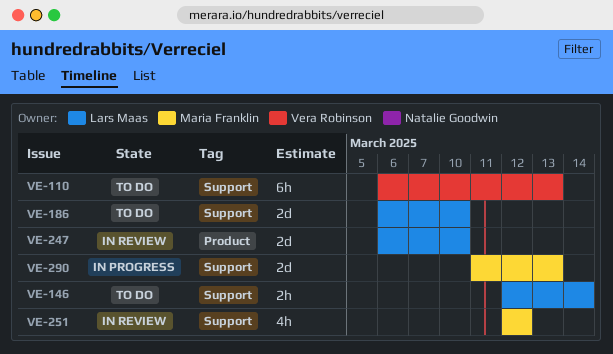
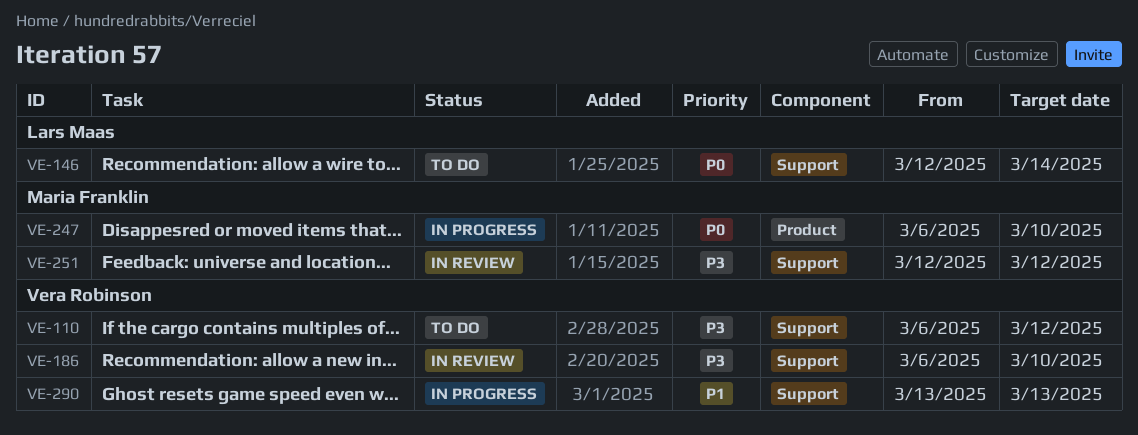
VE-110, due: Mar 13 -> Mar 12
VE-186, status: To do -> In review
VE-186, owner: Lars Maas -> Vera Robinson
VE-247, status: In review -> In progress
VE-247, owner: Lars Maas -> Maria Franklin
VE-290, owner: Maria Franklin -> Vera Robinson
VE-290, start: Mar 11 -> Mar 13

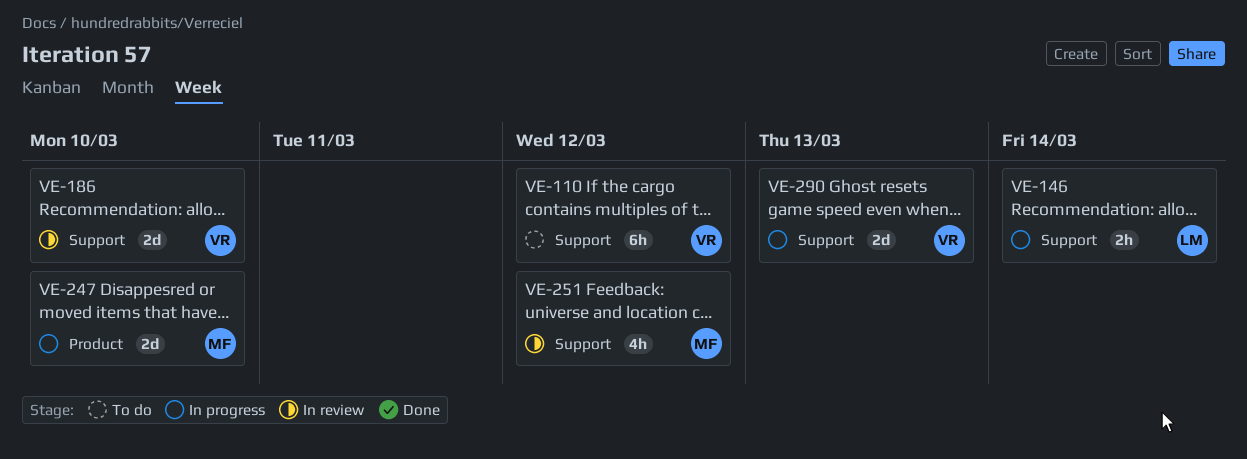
VE-146, status: To do -> In progress

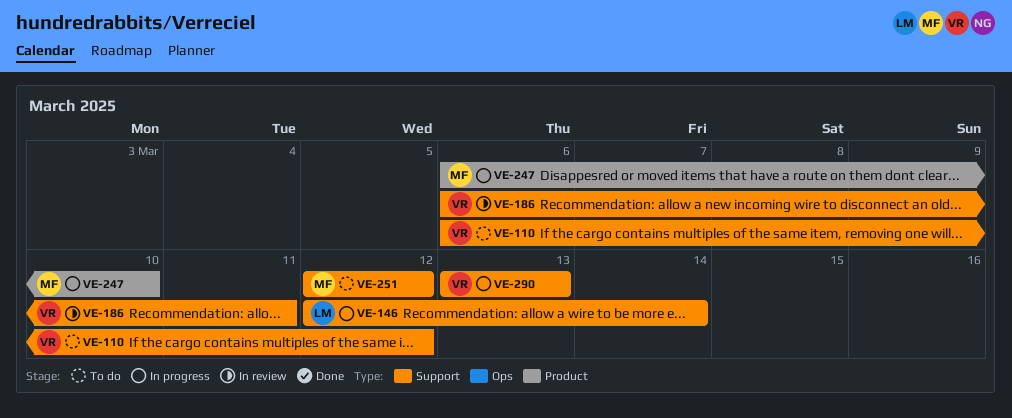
VE-186, due: Mar 10 -> Mar 11
VE-251, status: In review -> To do

